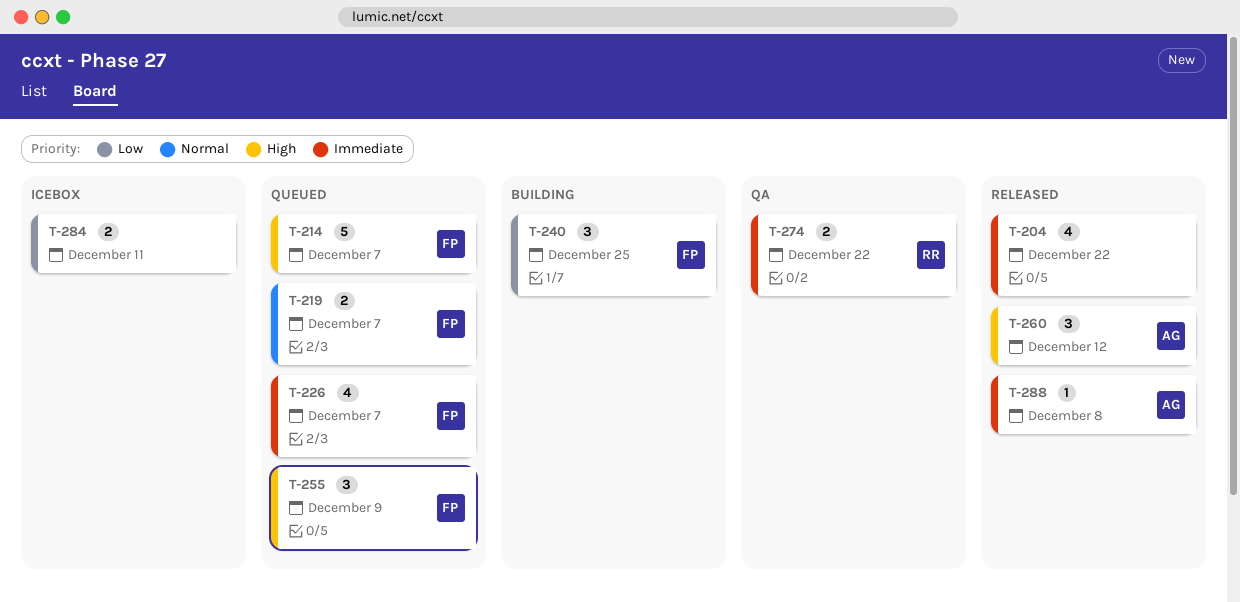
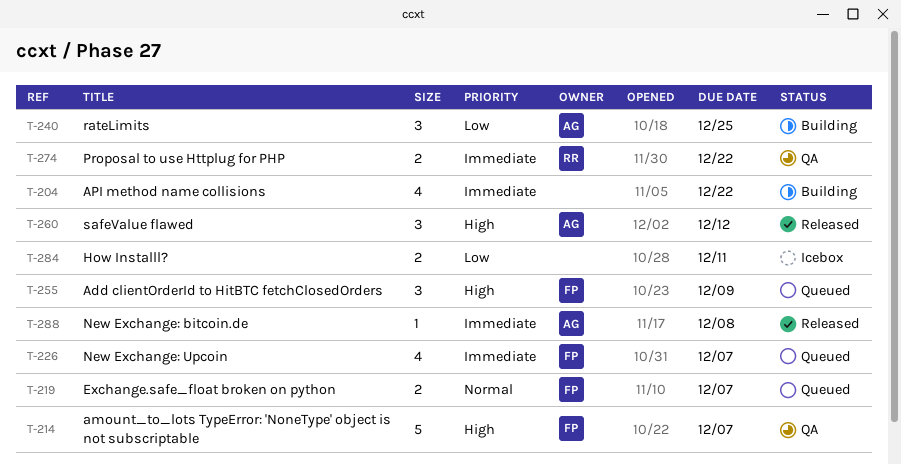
T-204, status: Released -> Building
T-214, status: Queued -> QA
T-240, owner: FP -> AG

